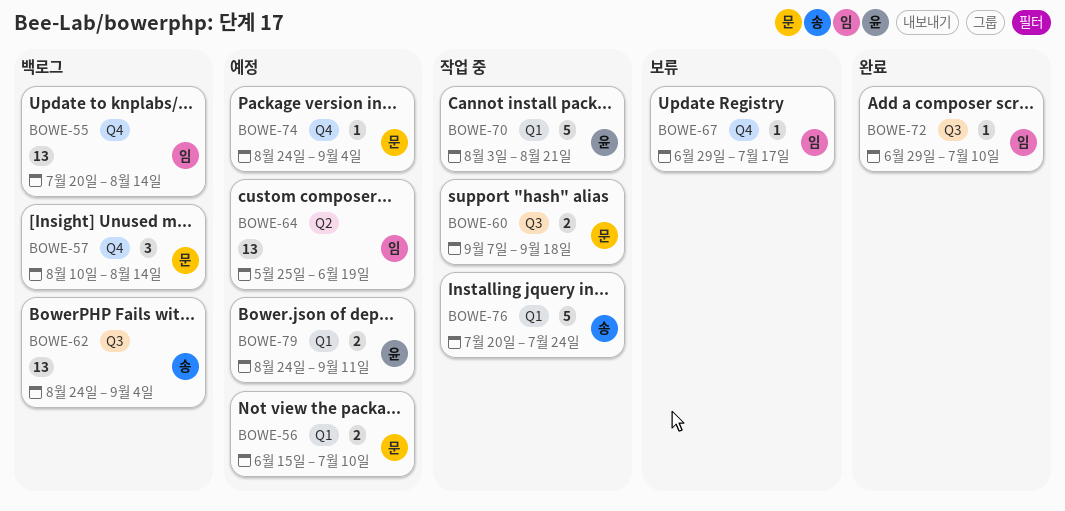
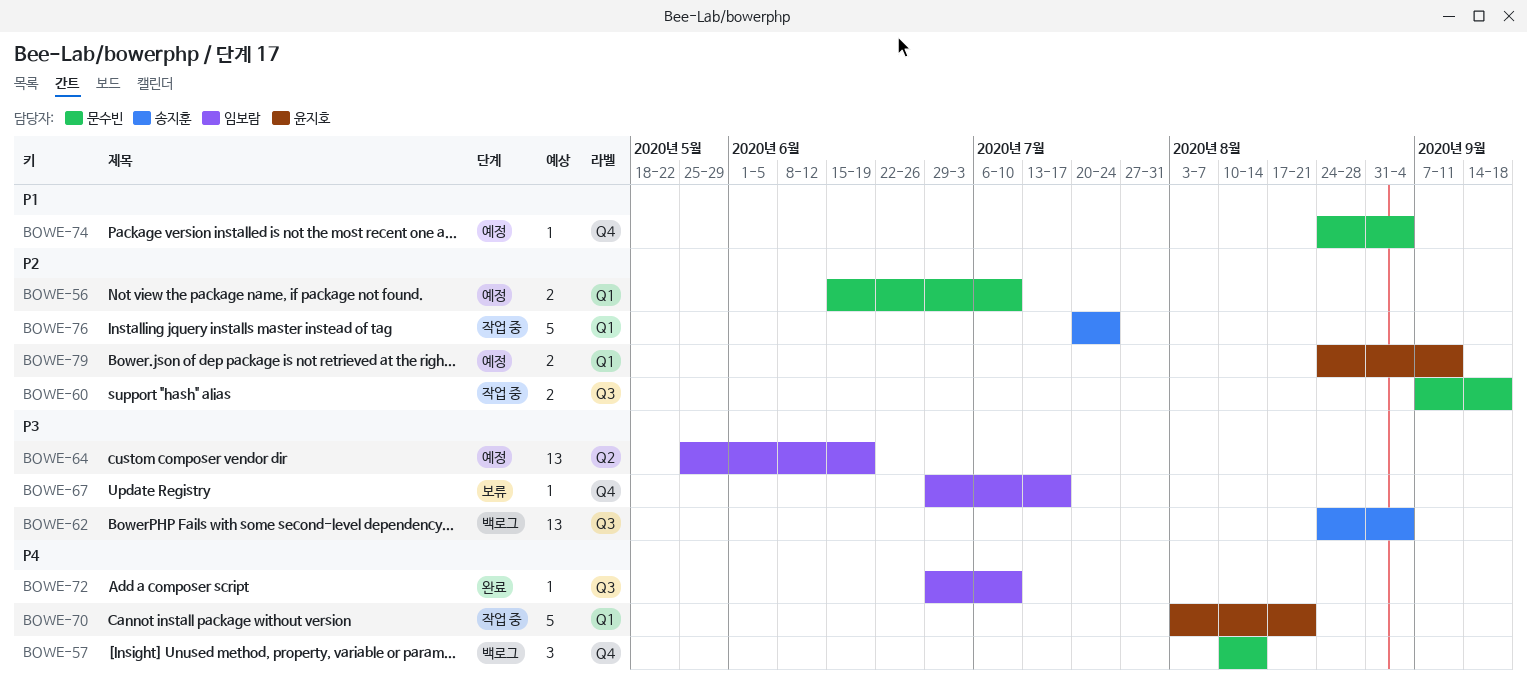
BOWE-55: present -> none

